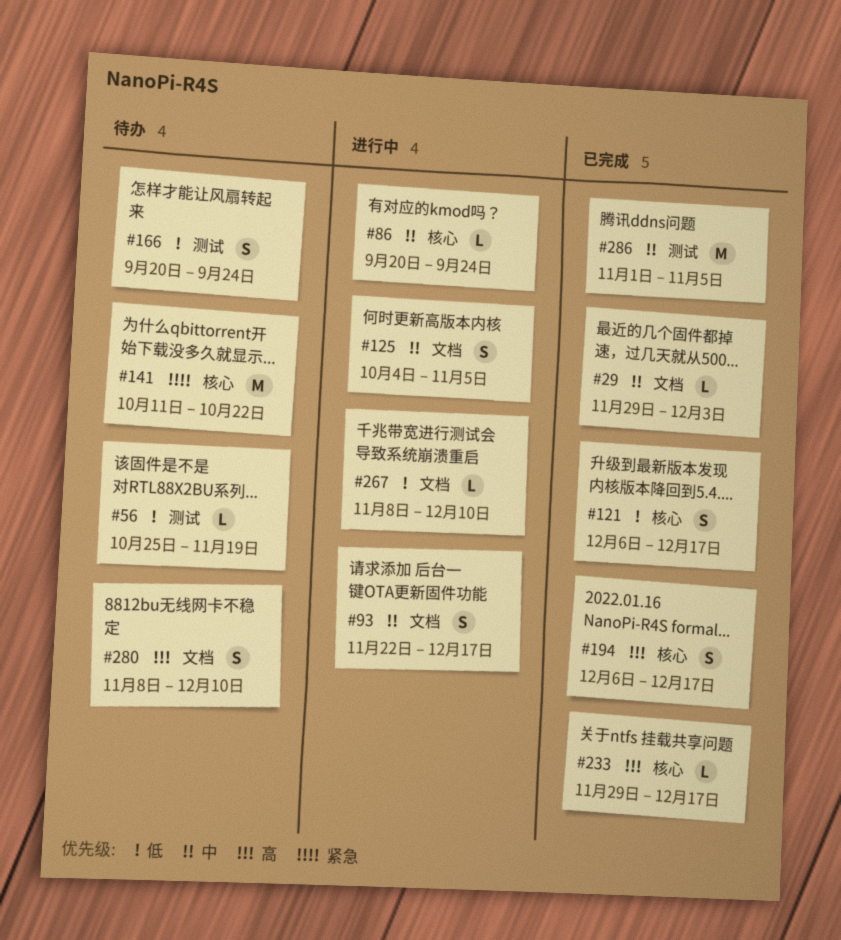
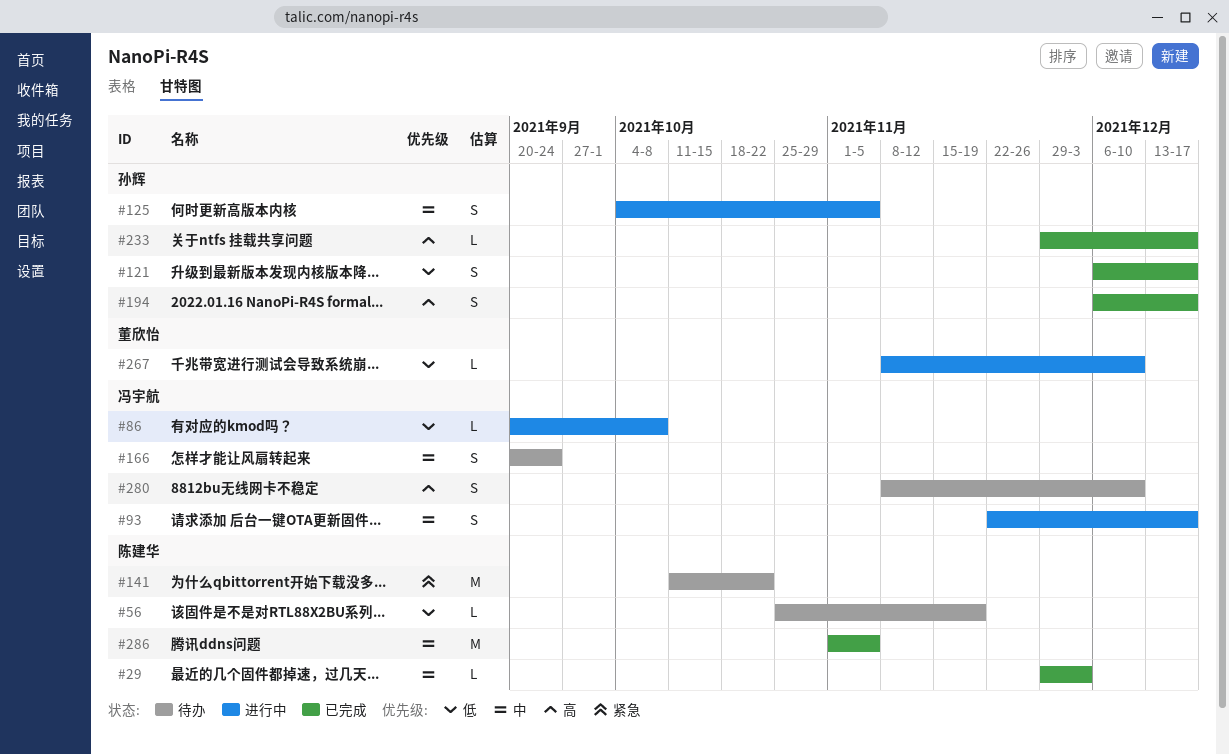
#86, priority: 中 -> 低
#86, due: Sep 24 -> Oct 8
#166, priority: 低 -> 中

